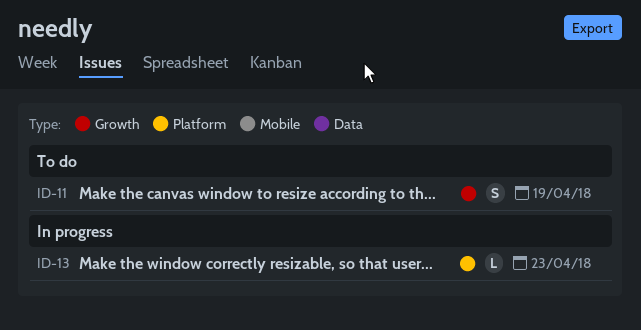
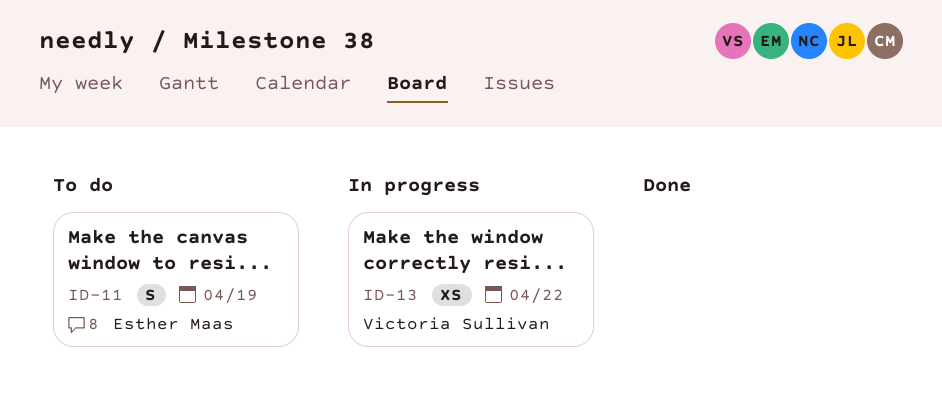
ID-13, estimate: L -> XS
ID-13, due: Apr 23 -> Apr 22

